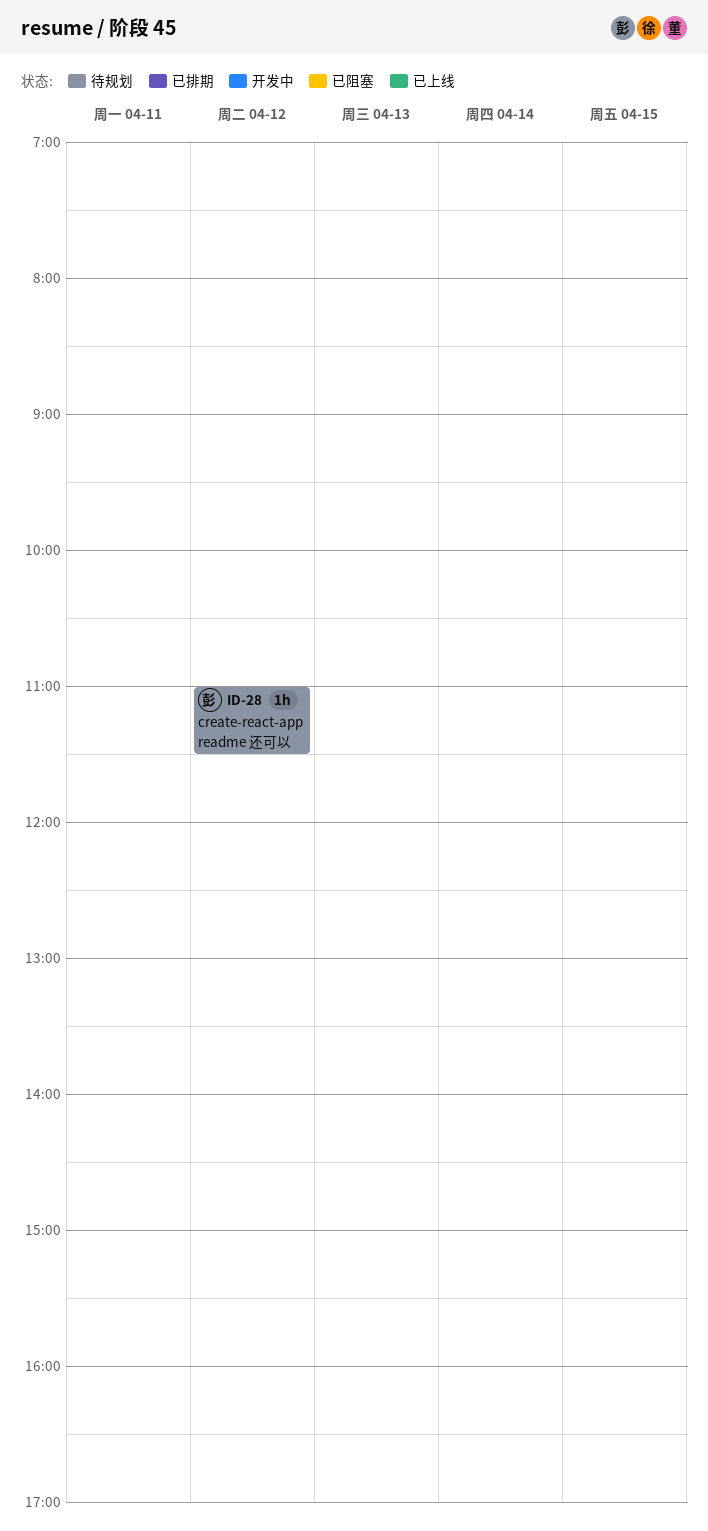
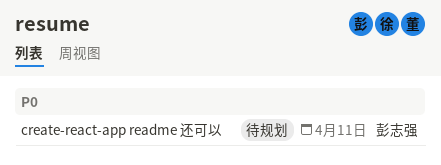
create-react-app readme 还可以, day: Apr 12 -> Apr 11

